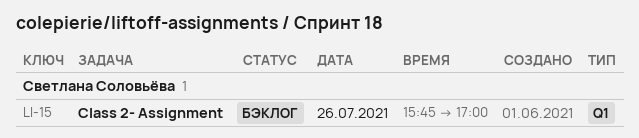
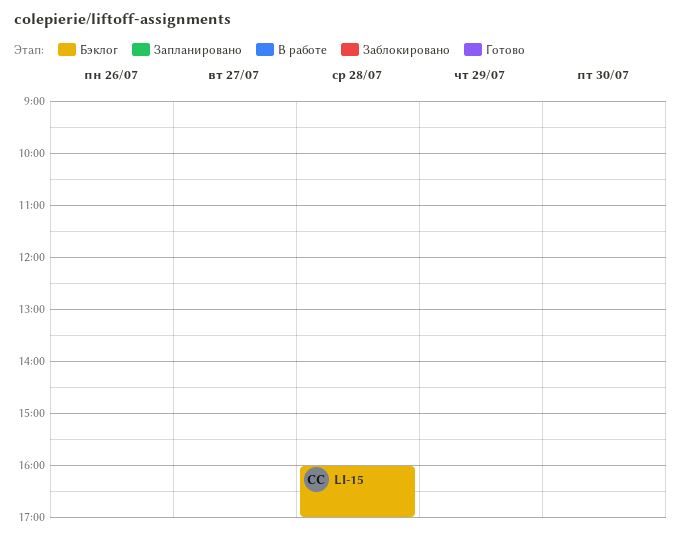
LI-15, day: Jul 26 -> Jul 28
LI-15, begins: 15:45 -> 16:00

